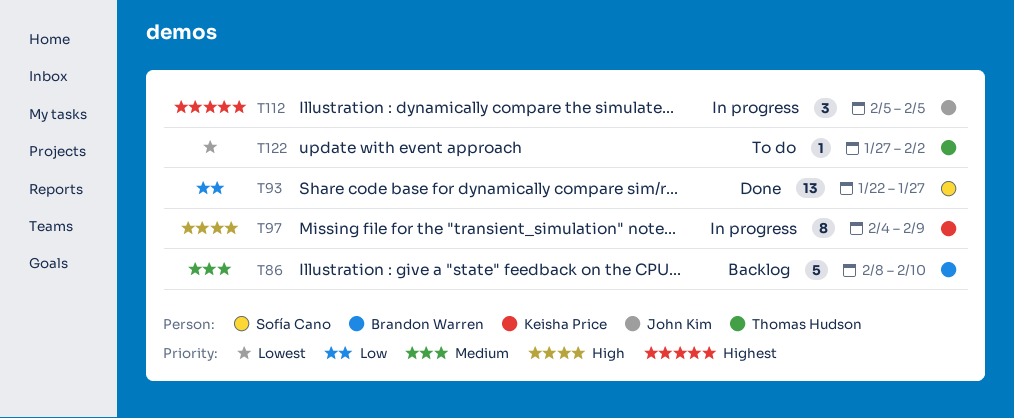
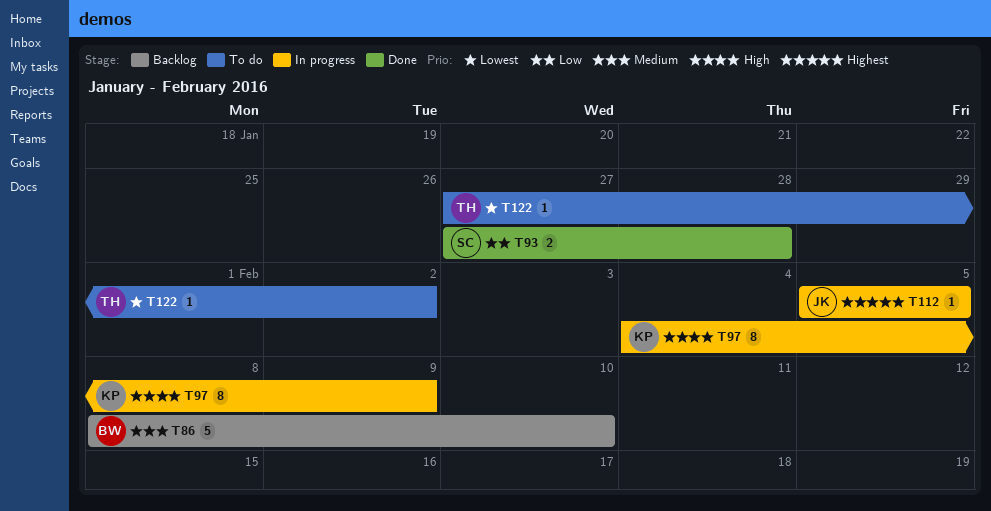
T93, estimate: 13 -> 2
T93, start: Jan 22 -> Jan 27
T93, due: Jan 27 -> Jan 28
T112, estimate: 3 -> 1

